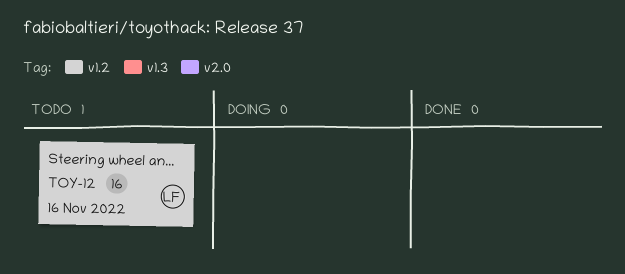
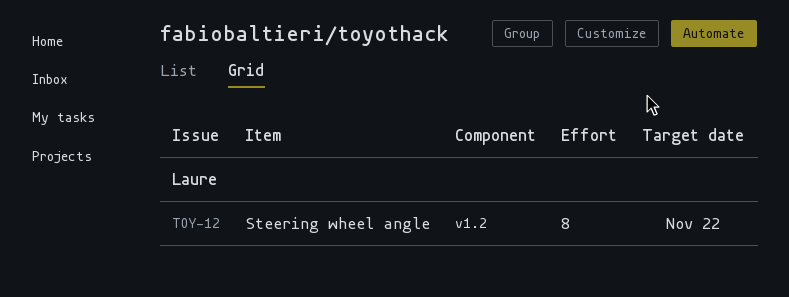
TOY-12, estimate: 16 -> 8
TOY-12, due: Nov 16 -> Nov 22

